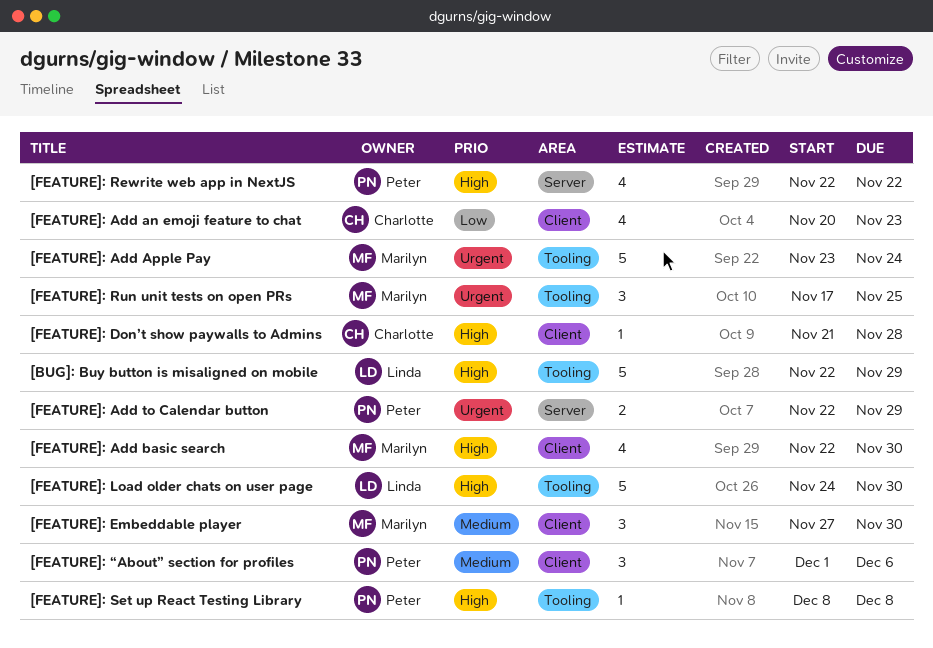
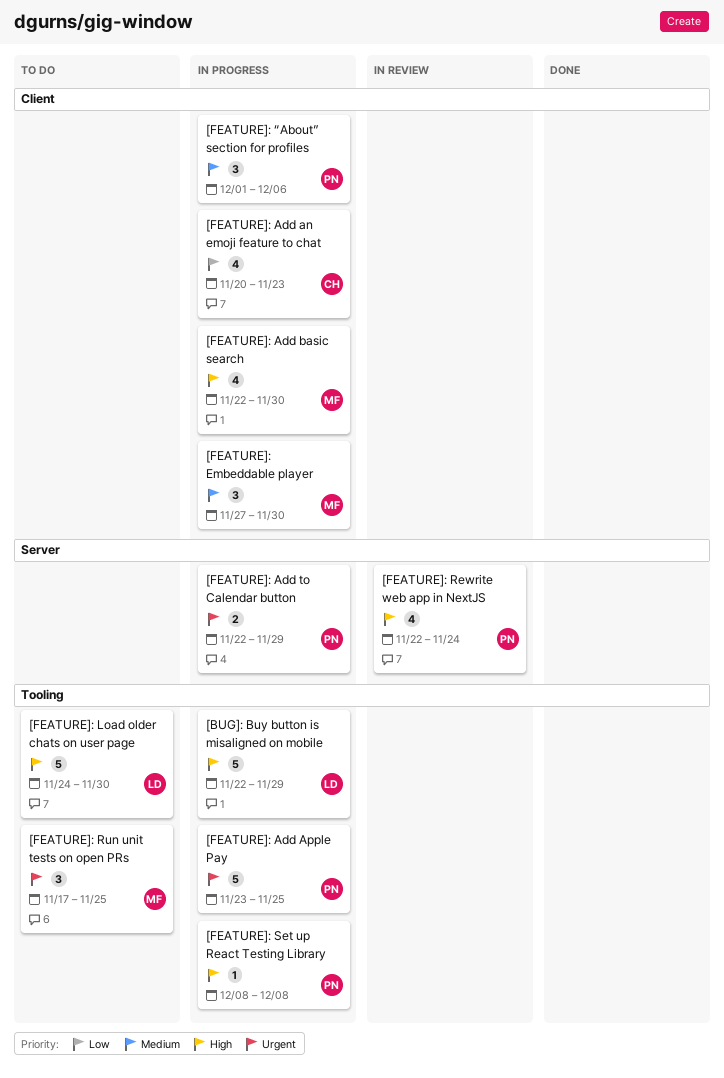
[FEATURE]: Add Apple Pay, owner: Marilyn -> Peter
[FEATURE]: Add Apple Pay, due: Nov 24 -> Nov 25
[FEATURE]: Don’t show paywalls to Admins: present -> none
[FEATURE]: Rewrite web app in NextJS, due: Nov 22 -> Nov 24

